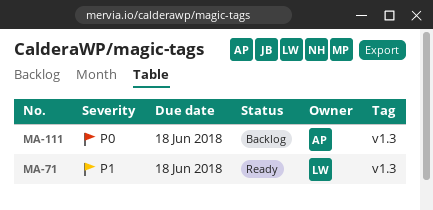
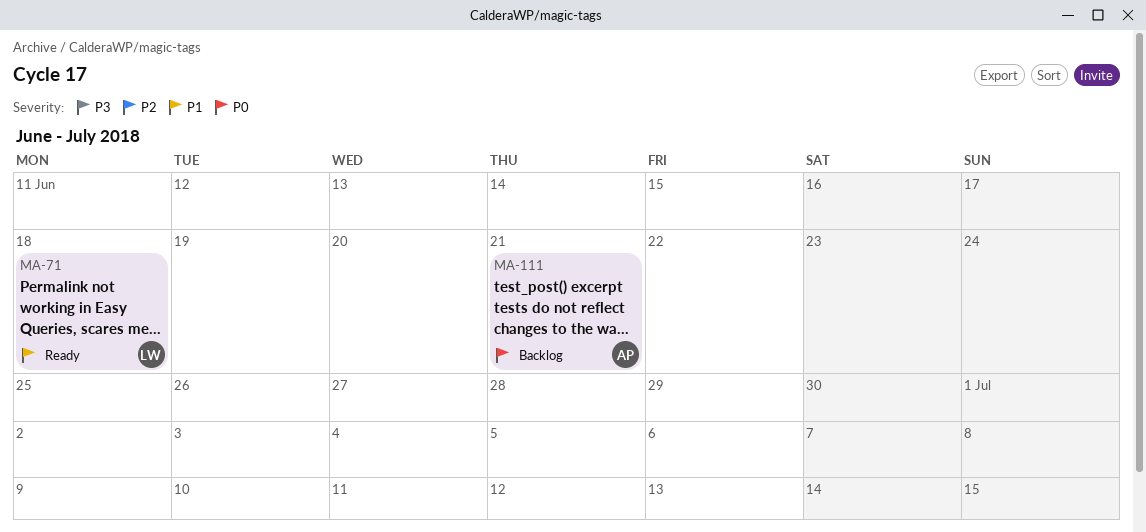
MA-111, due: Jun 18 -> Jun 21

